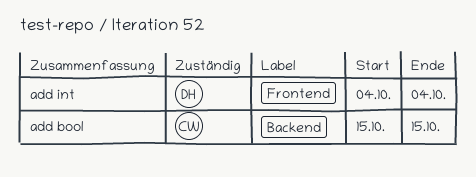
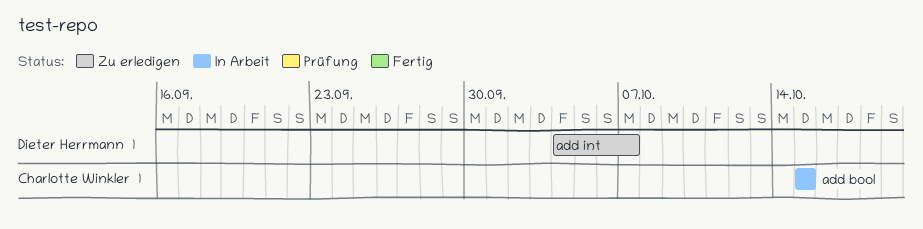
add int, due: Oct 4 -> Oct 7

